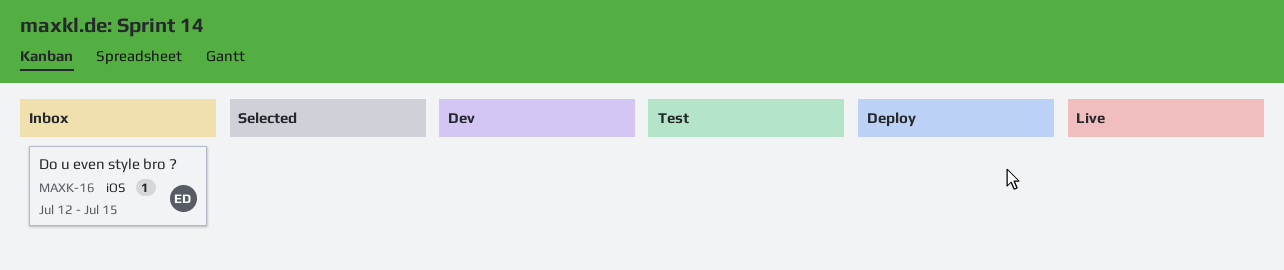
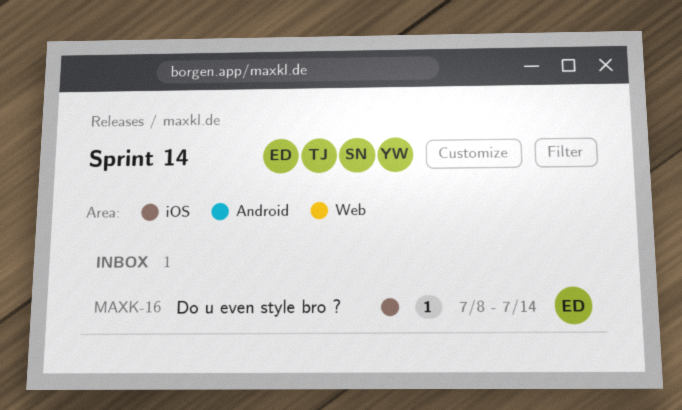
MAXK-16, start: Jul 12 -> Jul 8
MAXK-16, due: Jul 15 -> Jul 14

